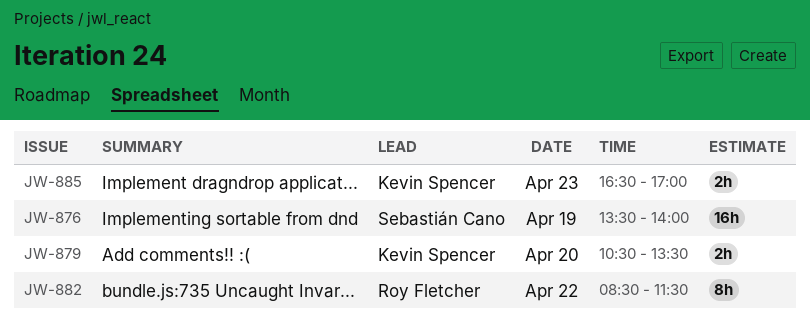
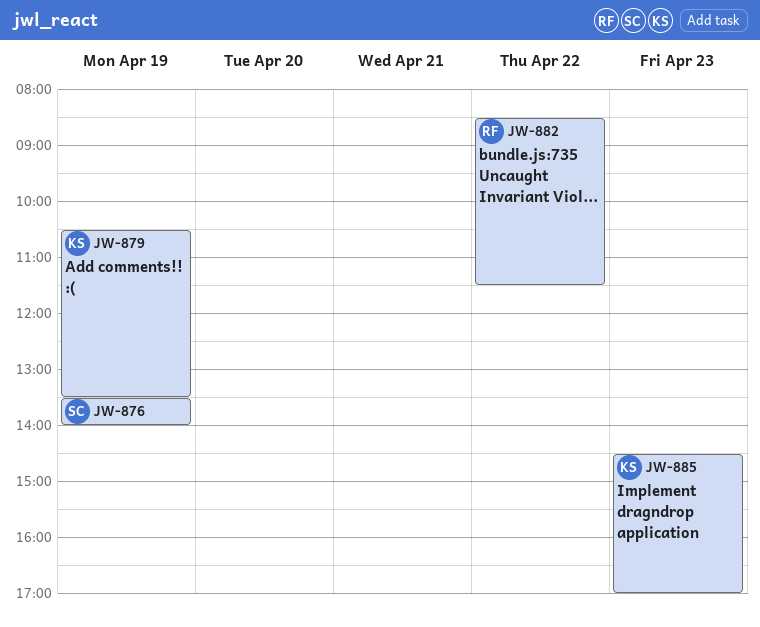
JW-879, day: Apr 20 -> Apr 19
JW-885, begins: 16:30 -> 14:30

